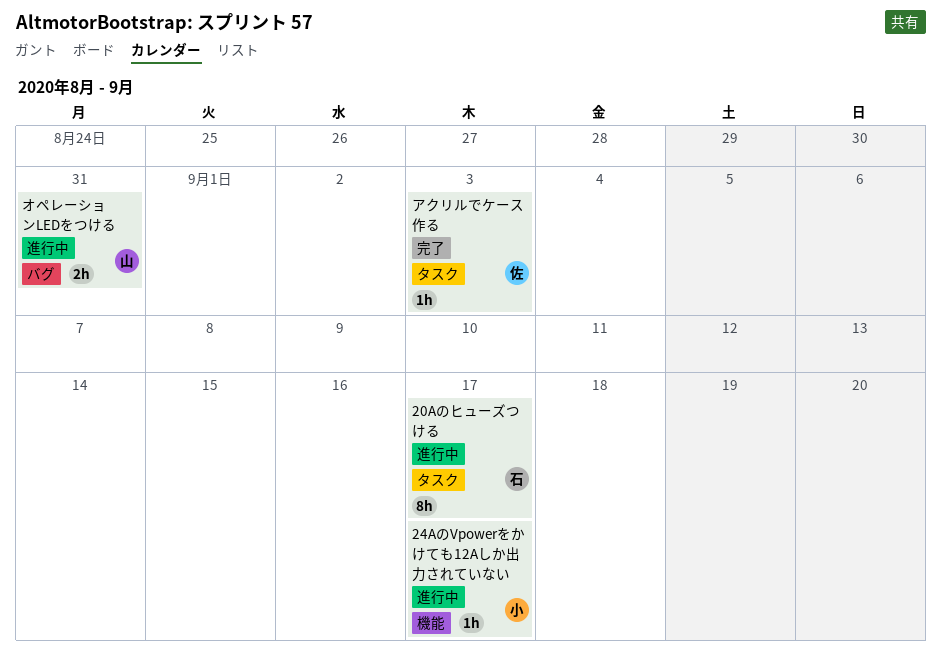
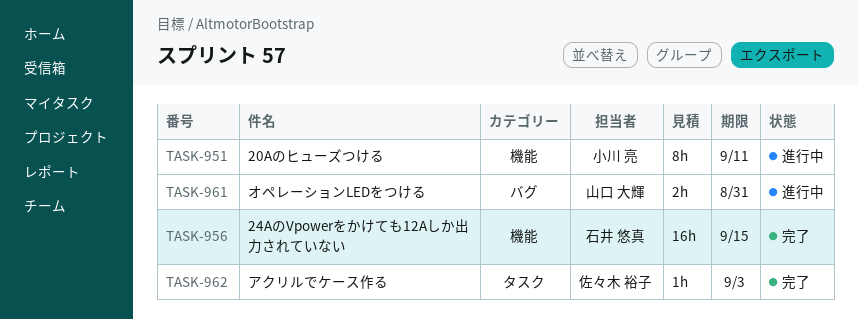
20Aのヒューズつける, owner: 石井 悠真 -> 小川 亮
20Aのヒューズつける, label: タスク -> 機能
20Aのヒューズつける, due: Sep 17 -> Sep 11
24AのVpowerをかけても12Aしか出力されていない, status: 進行中 -> 完了
24AのVpowerをかけても12Aしか出力されていない, owner: 小川 亮 -> 石井 悠真
24AのVpowerをかけても12Aしか出力されていない, estimate: 1h -> 16h
24AのVpowerをかけても12Aしか出力されていない, due: Sep 17 -> Sep 15

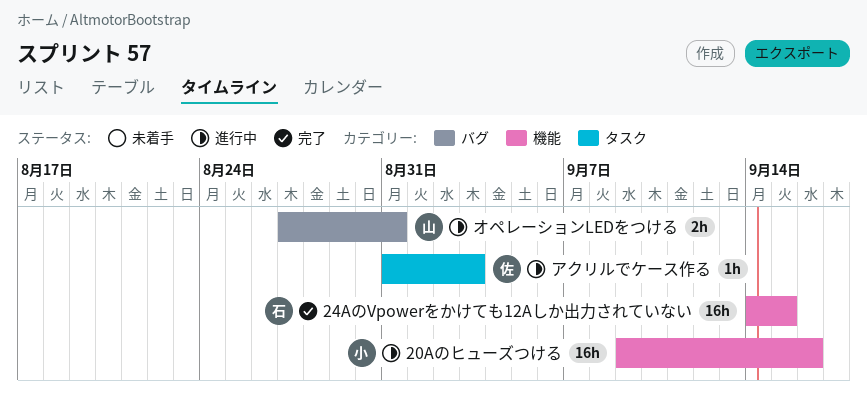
20Aのヒューズつける, estimate: 8h -> 16h
20Aのヒューズつける, due: Sep 11 -> Sep 16
アクリルでケース作る, status: 完了 -> 進行中

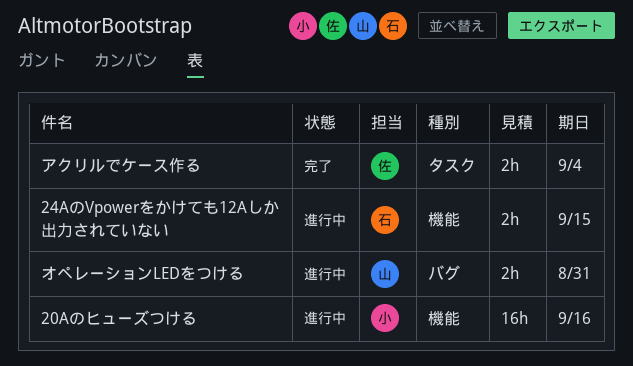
24AのVpowerをかけても12Aしか出力されていない, status: 完了 -> 進行中
24AのVpowerをかけても12Aしか出力されていない, estimate: 16h -> 2h
アクリルでケース作る, status: 進行中 -> 完了
アクリルでケース作る, estimate: 1h -> 2h
アクリルでケース作る, due: Sep 3 -> Sep 4

